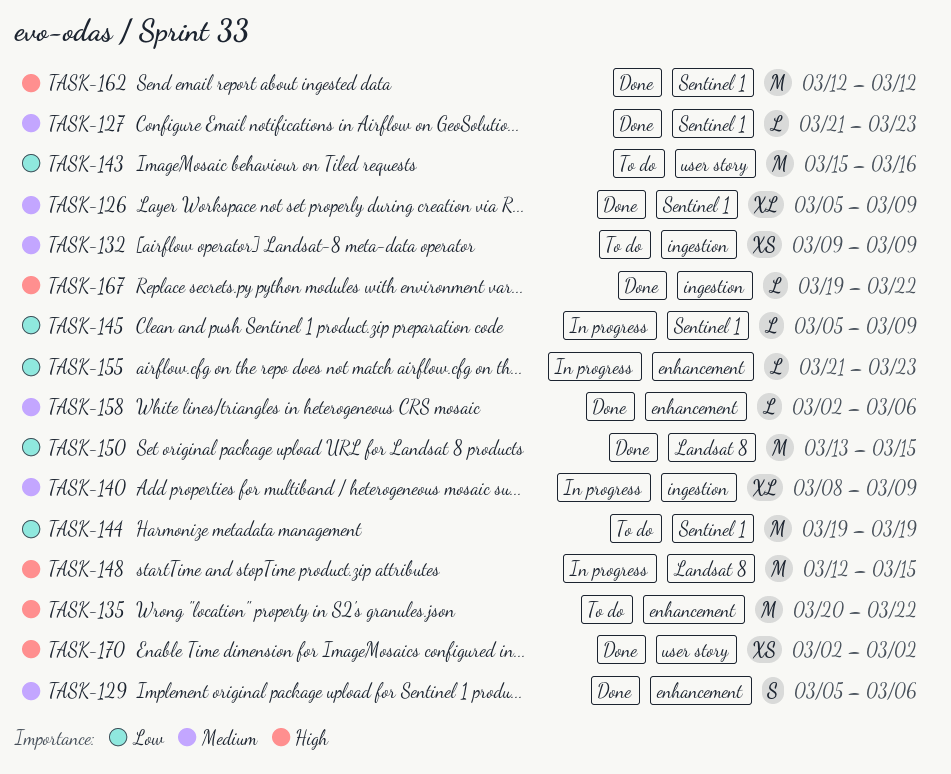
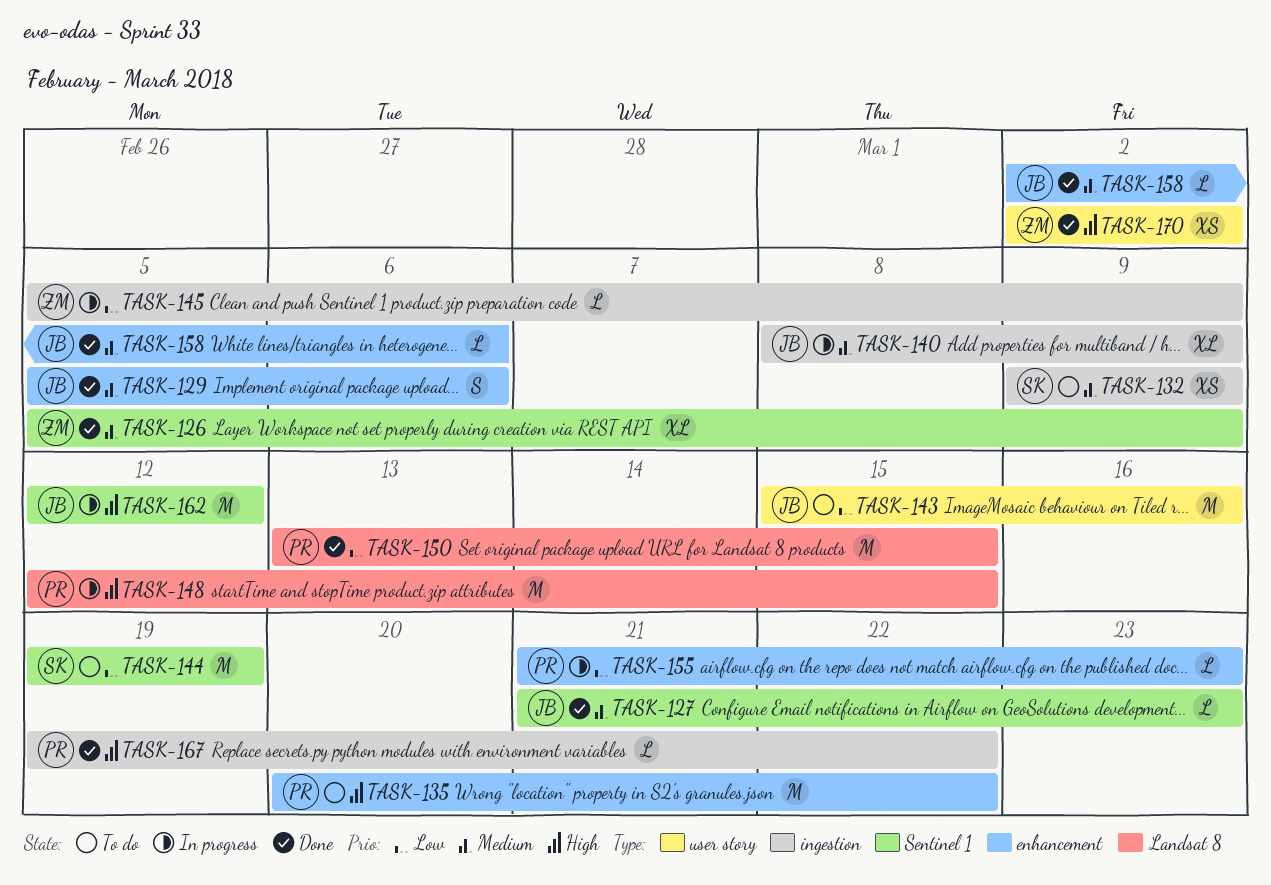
TASK-145, label: Sentinel 1 -> ingestion
TASK-162, status: Done -> In progress

